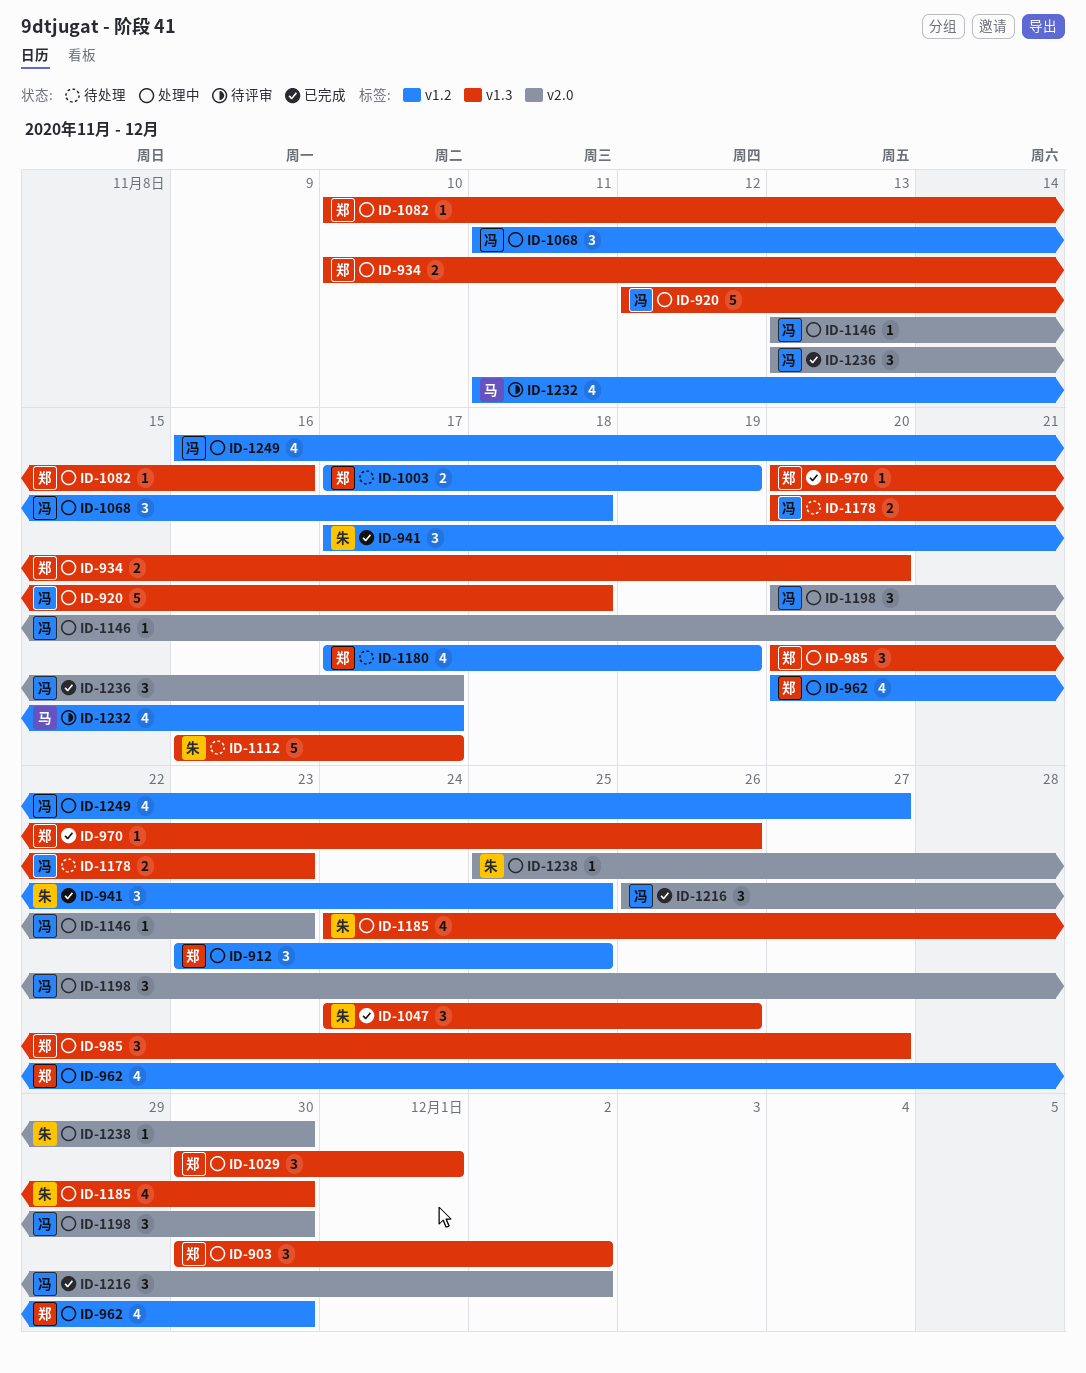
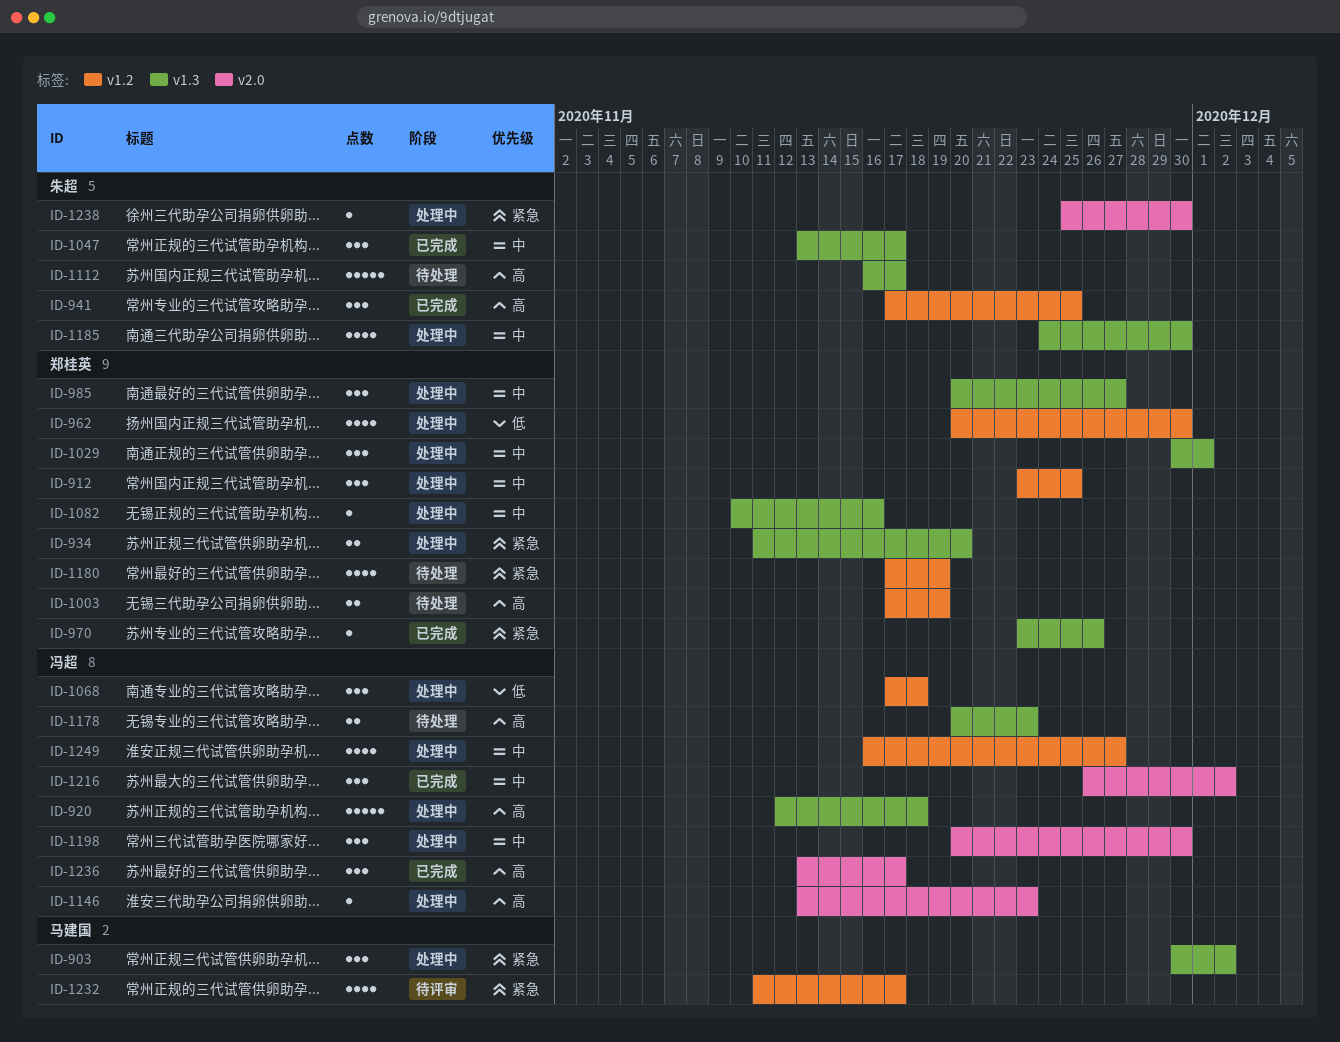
ID-903, owner: 郑桂英 -> 马建国
ID-934, start: Nov 10 -> Nov 11
ID-970, start: Nov 20 -> Nov 23
ID-1047, start: Nov 24 -> Nov 13
ID-1047, due: Nov 26 -> Nov 17
ID-1068, start: Nov 11 -> Nov 17

